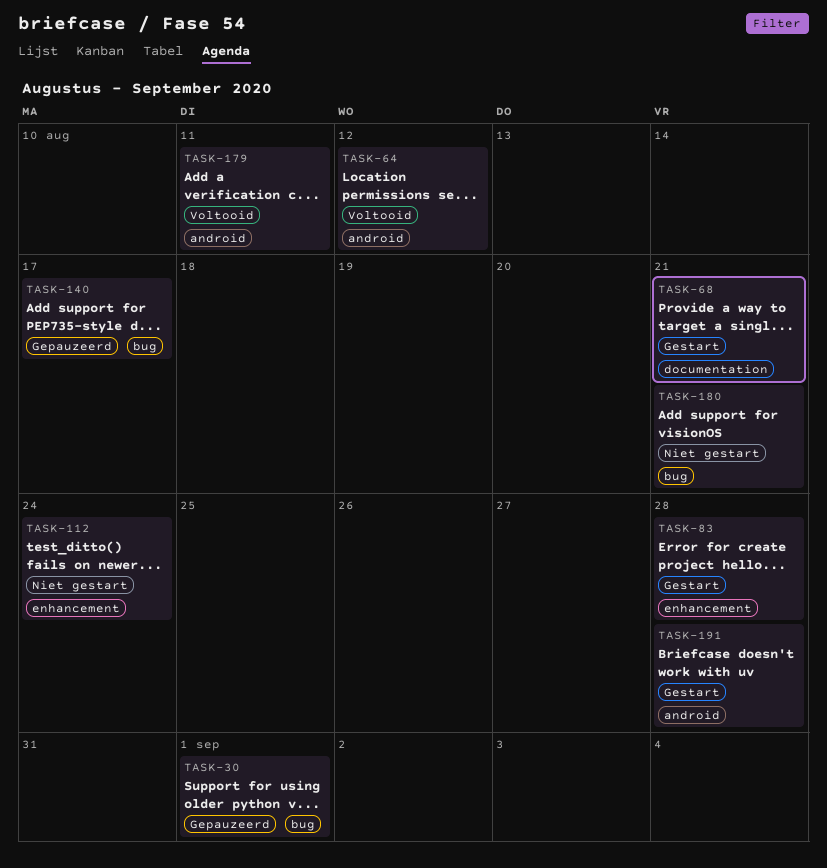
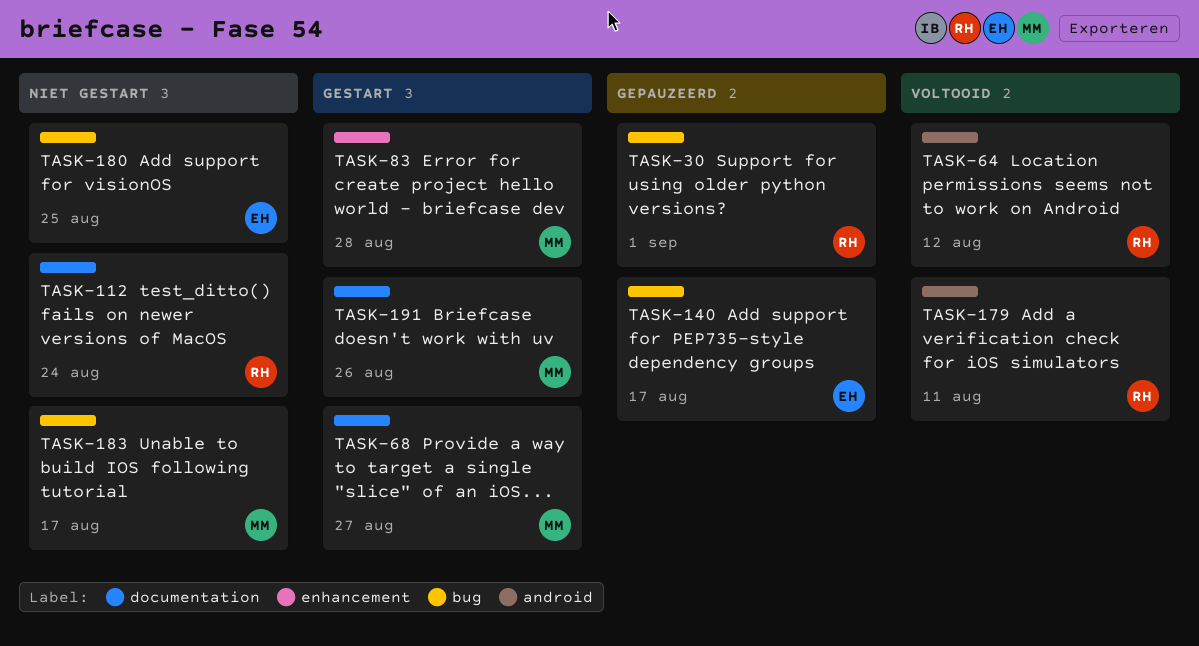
TASK-68, due: Aug 21 -> Aug 27
TASK-112, label: enhancement -> documentation
TASK-180, due: Aug 21 -> Aug 25
TASK-183: none -> present
TASK-191, label: android -> documentation
TASK-191, due: Aug 28 -> Aug 26

